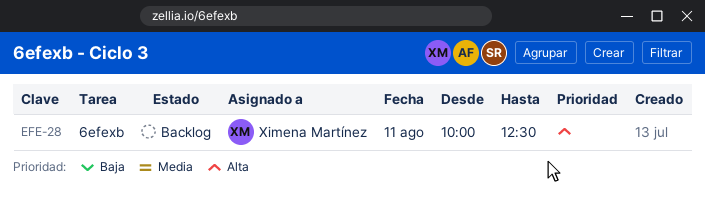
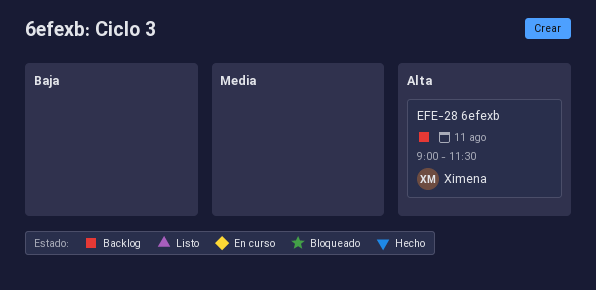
EFE-28, begins: 10:00 -> 09:00
EFE-28, ends: 12:30 -> 11:30

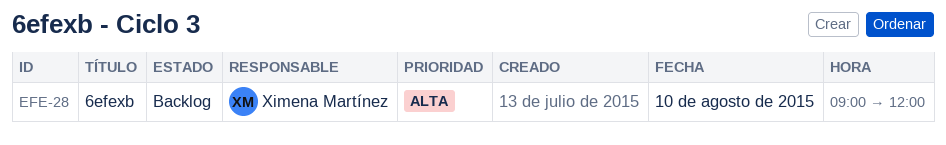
EFE-28, day: Aug 11 -> Aug 10
EFE-28, ends: 11:30 -> 12:00

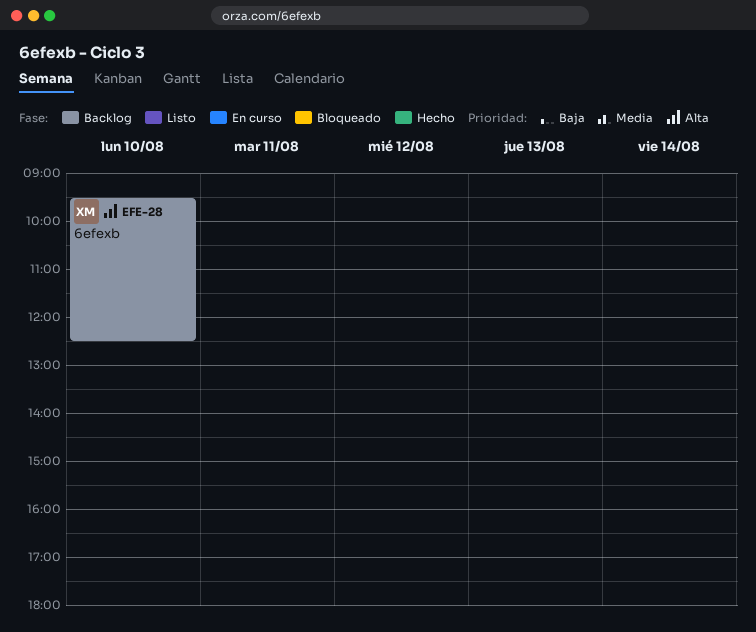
EFE-28, begins: 09:00 -> 09:30
EFE-28, ends: 12:00 -> 12:30

